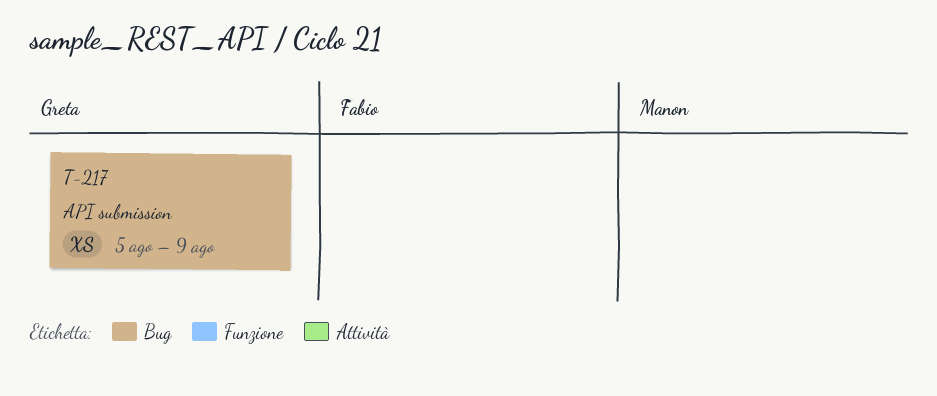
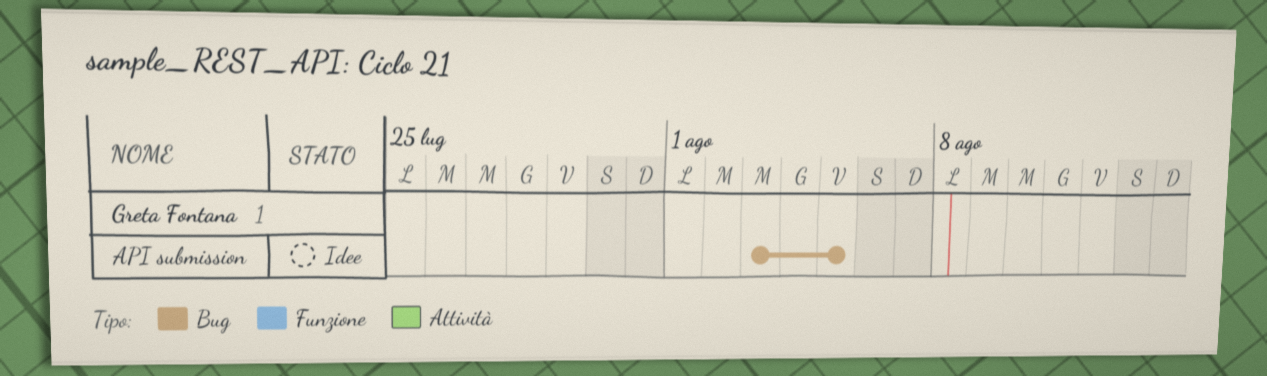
API submission, start: Aug 5 -> Aug 3
API submission, due: Aug 9 -> Aug 5

